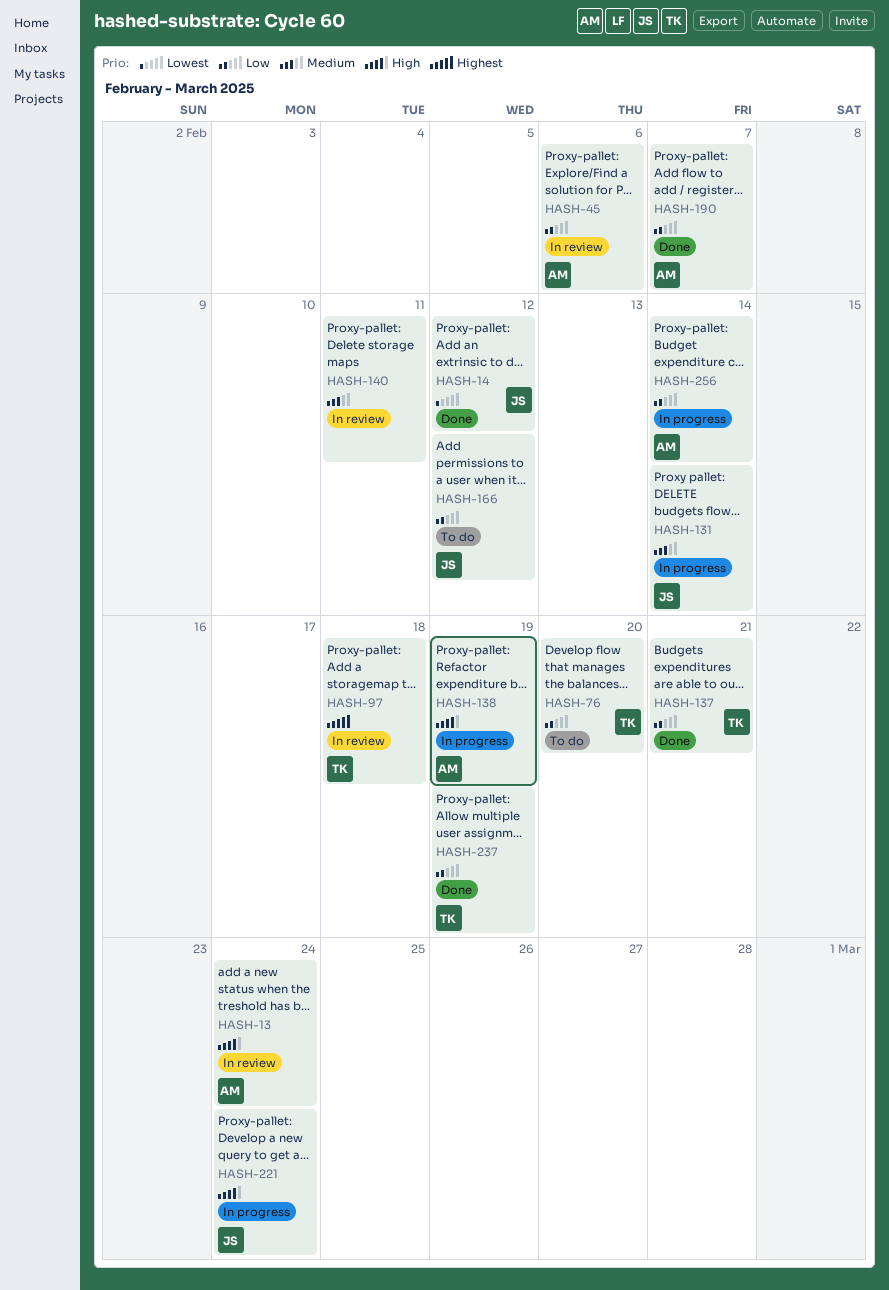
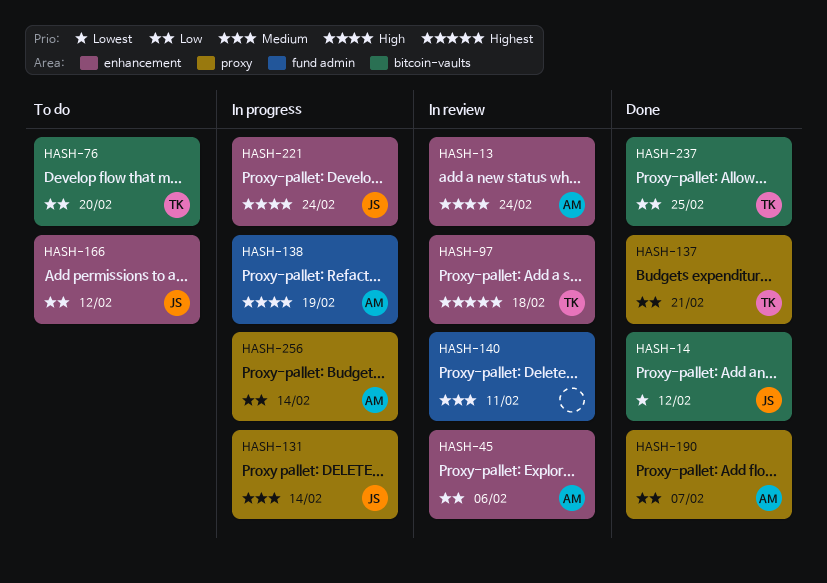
HASH-237, due: Feb 19 -> Feb 25

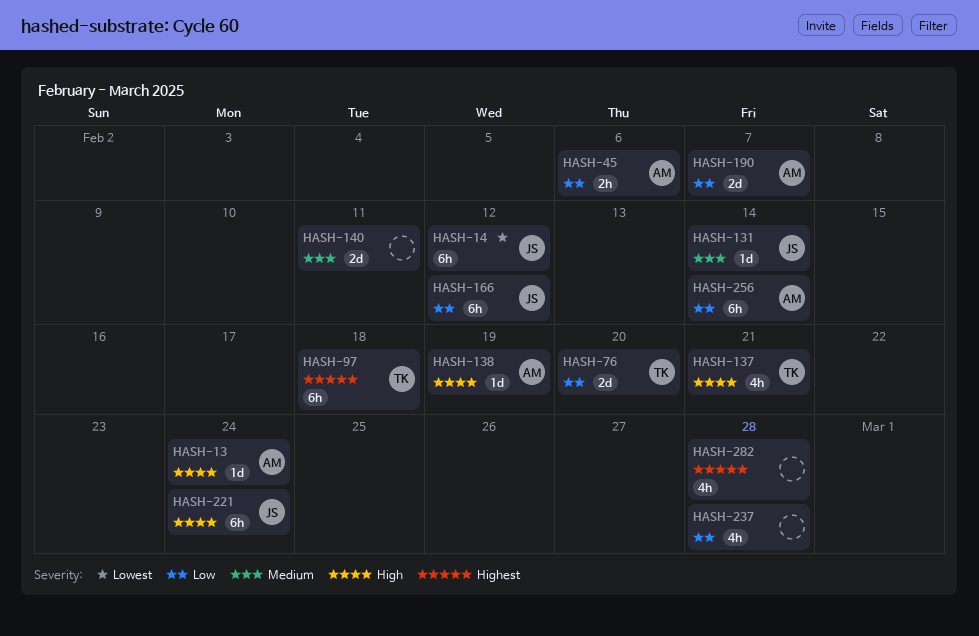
HASH-137, priority: Low -> High
HASH-237, owner: TK -> none
HASH-237, due: Feb 25 -> Feb 28
HASH-282: none -> present

